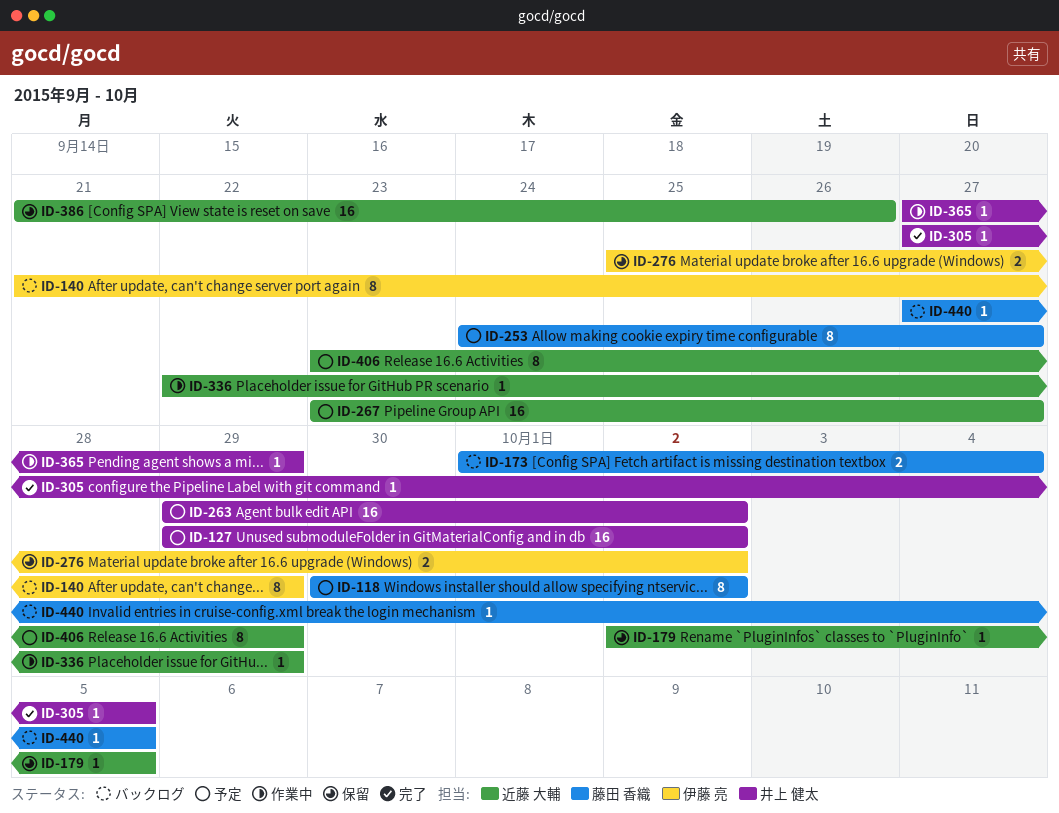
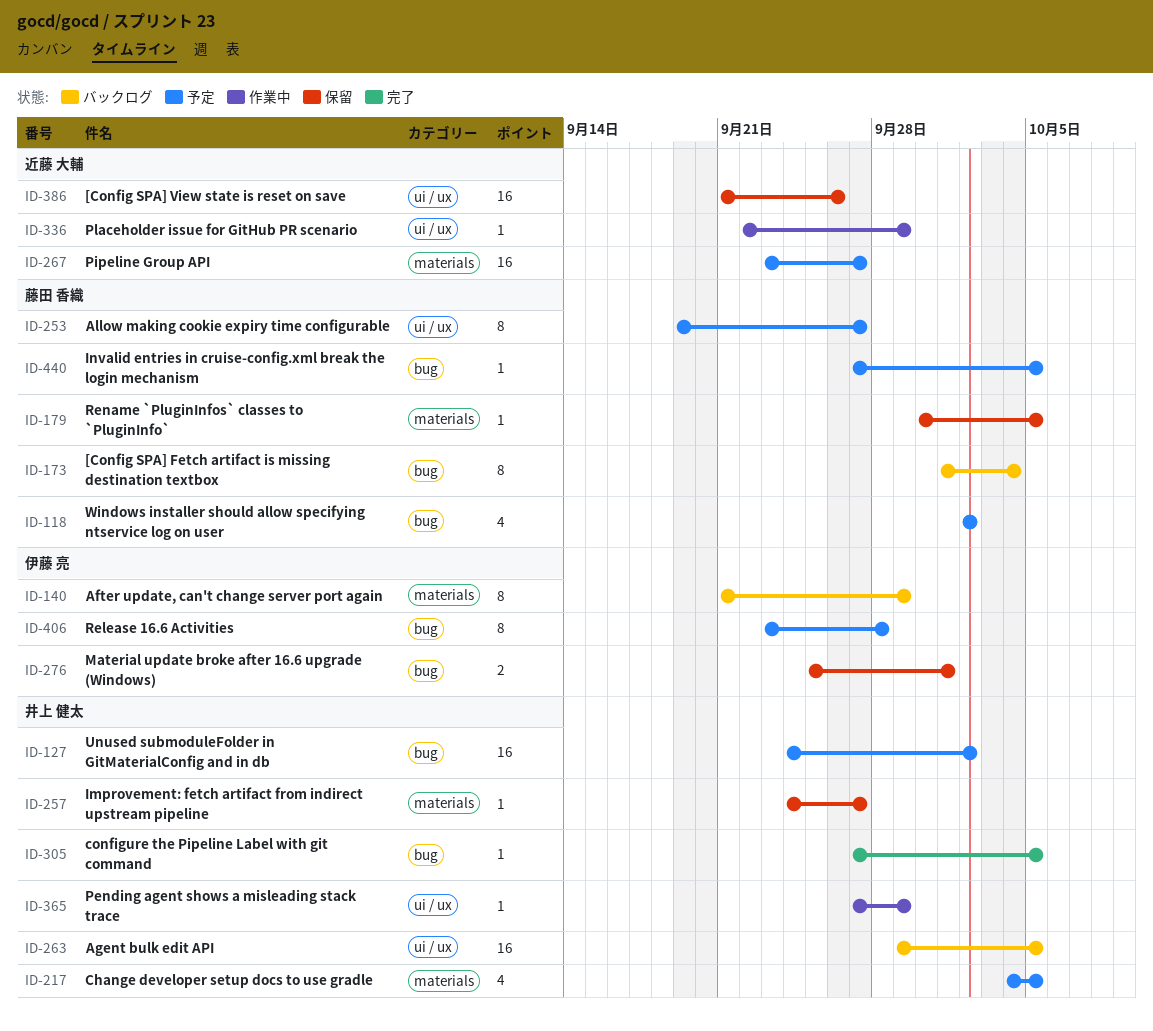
ID-118, estimate: 8 -> 4
ID-118, start: Sep 30 -> Oct 2
ID-127, start: Sep 29 -> Sep 24
ID-173, estimate: 2 -> 8
ID-179, owner: 近藤 大輔 -> 藤田 香織
ID-179, start: Oct 2 -> Sep 30
ID-217: none -> present
ID-253, start: Sep 24 -> Sep 19
ID-257: none -> present
ID-263, status: 予定 -> バックログ
ID-263, due: Oct 2 -> Oct 5
ID-276, due: Oct 2 -> Oct 1
ID-406, owner: 近藤 大輔 -> 伊藤 亮
ID-406, due: Sep 29 -> Sep 28
ID-440, status: バックログ -> 予定

